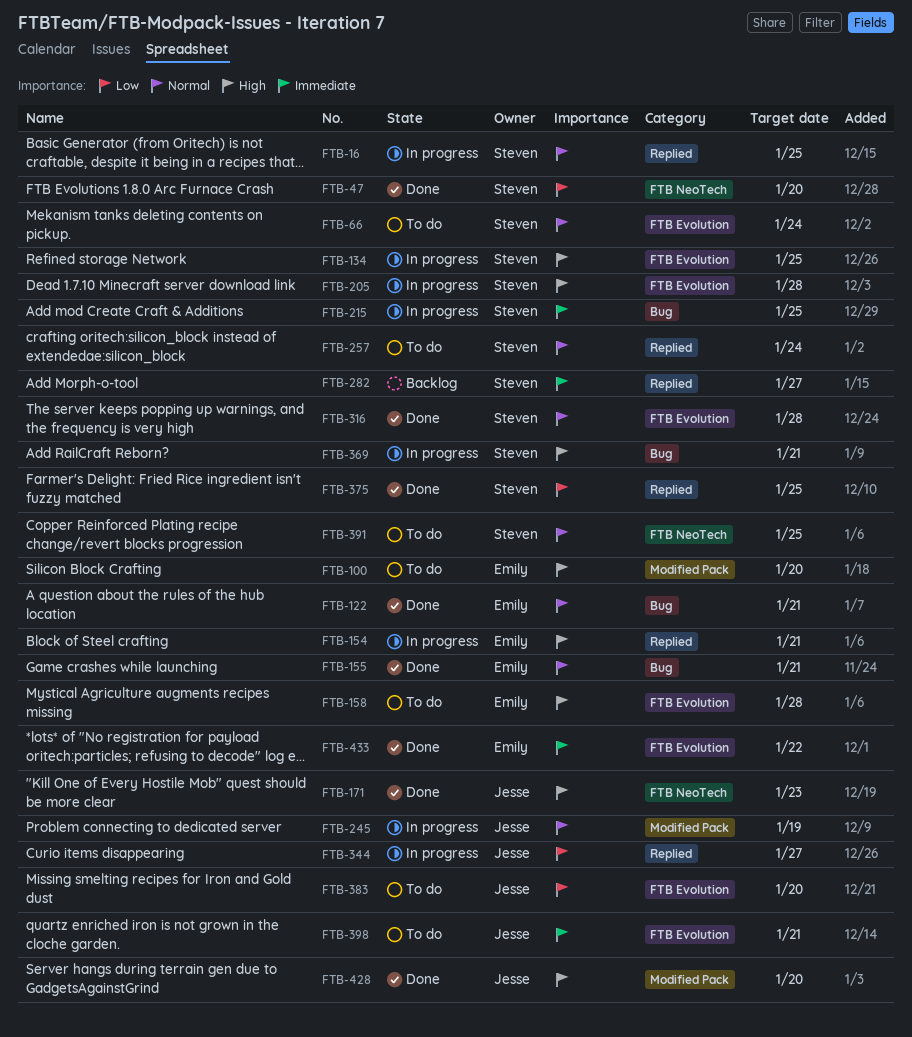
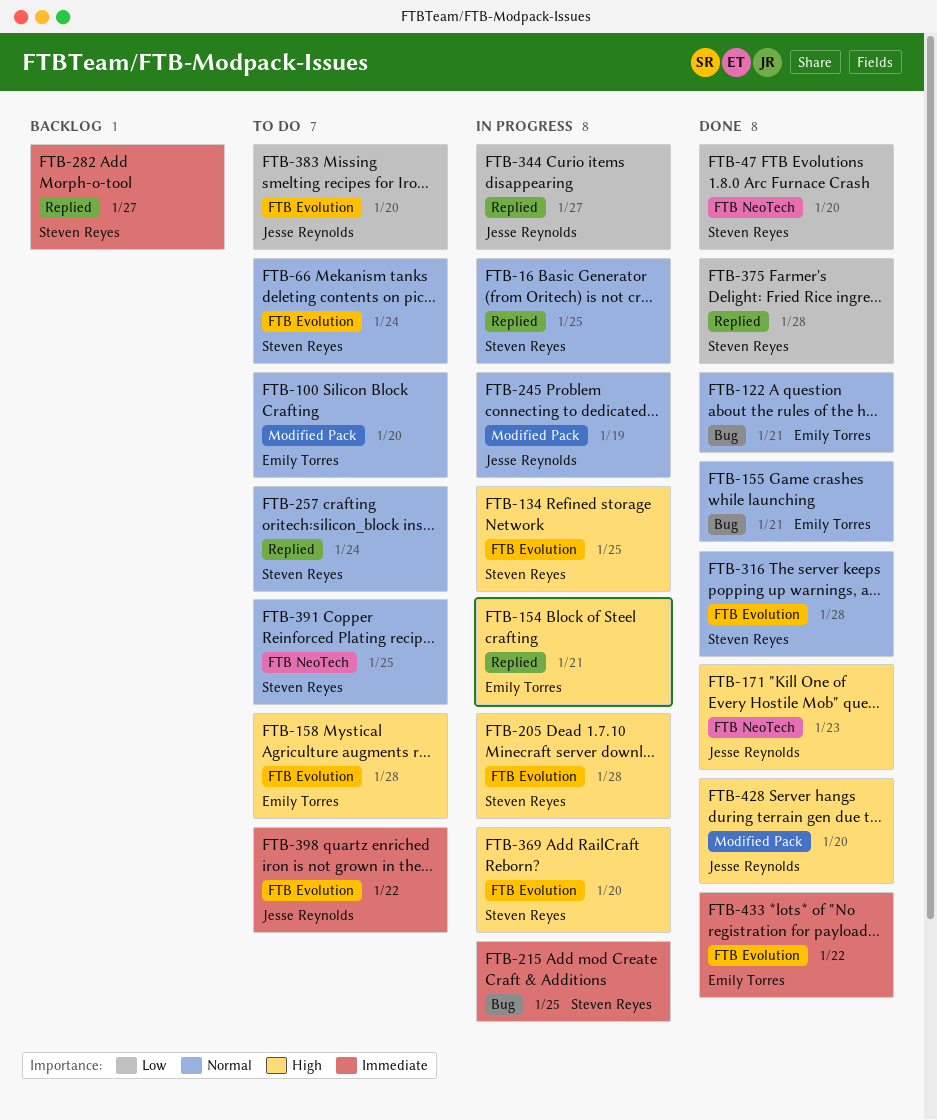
FTB-100, priority: High -> Normal
FTB-369, label: Bug -> FTB Evolution
FTB-369, due: Jan 21 -> Jan 20
FTB-375, due: Jan 25 -> Jan 28
FTB-398, due: Jan 21 -> Jan 22

